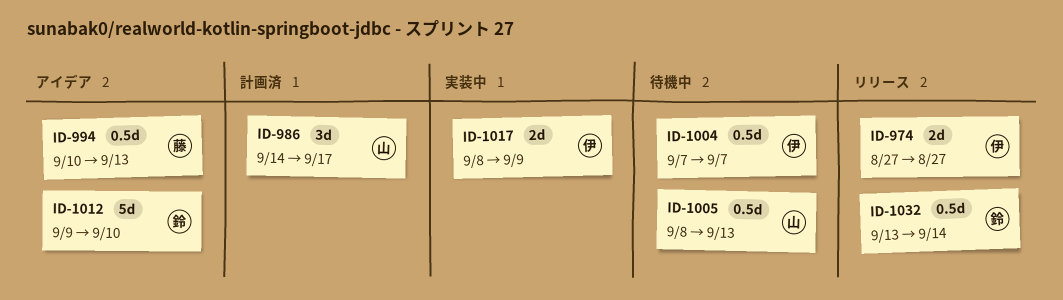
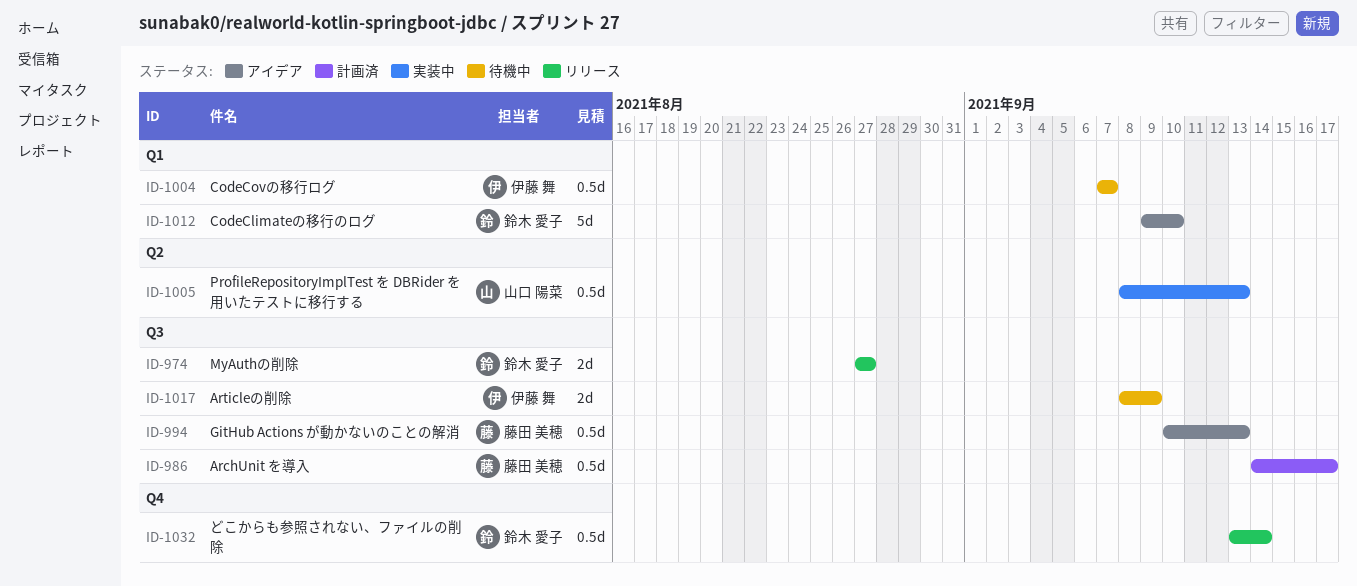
ID-974, owner: 伊藤 舞 -> 鈴木 愛子
ID-986, owner: 山口 陽菜 -> 藤田 美穂
ID-986, estimate: 3d -> 0.5d
ID-1005, status: 待機中 -> 実装中
ID-1017, status: 実装中 -> 待機中

